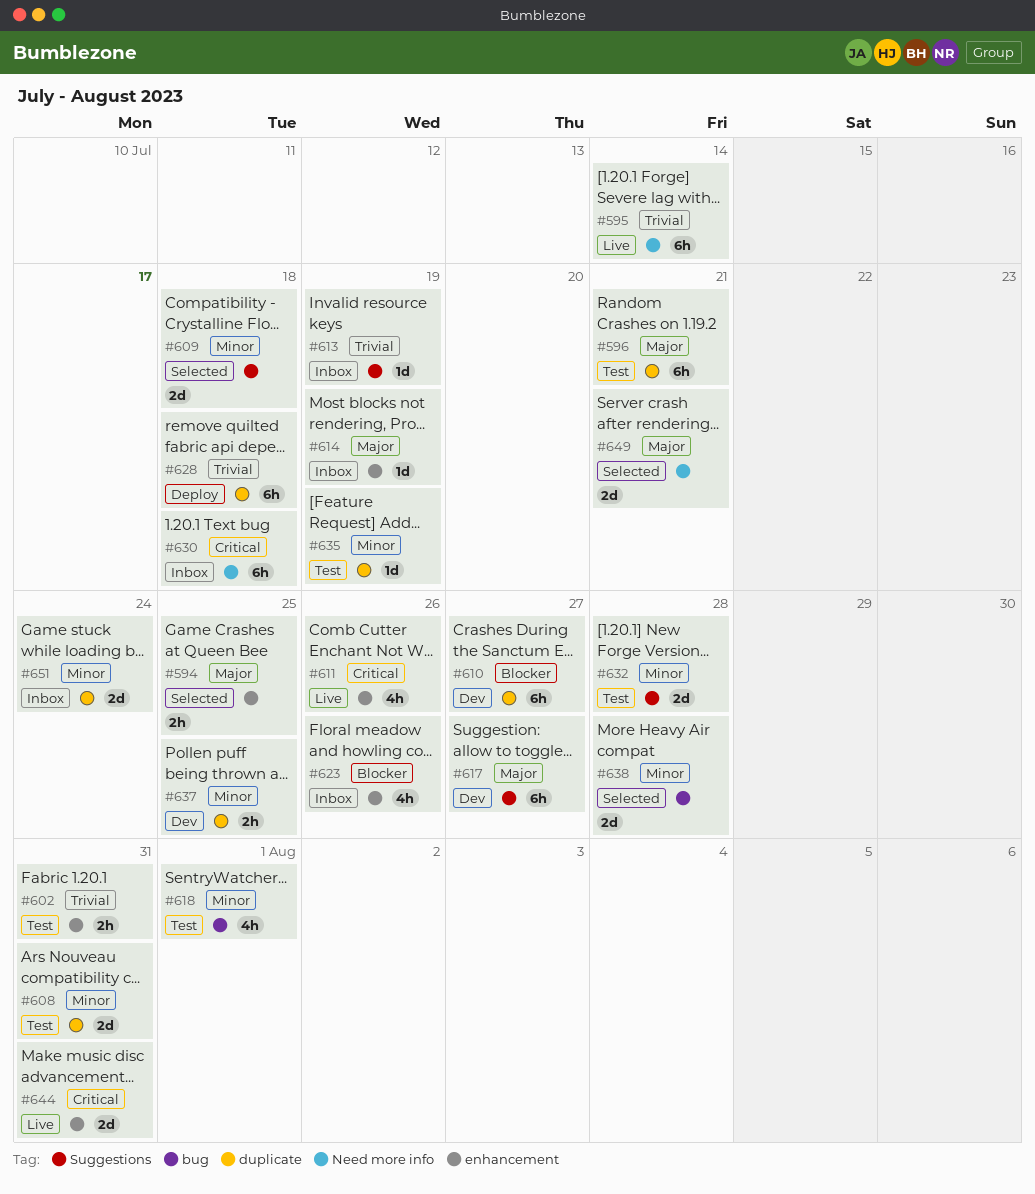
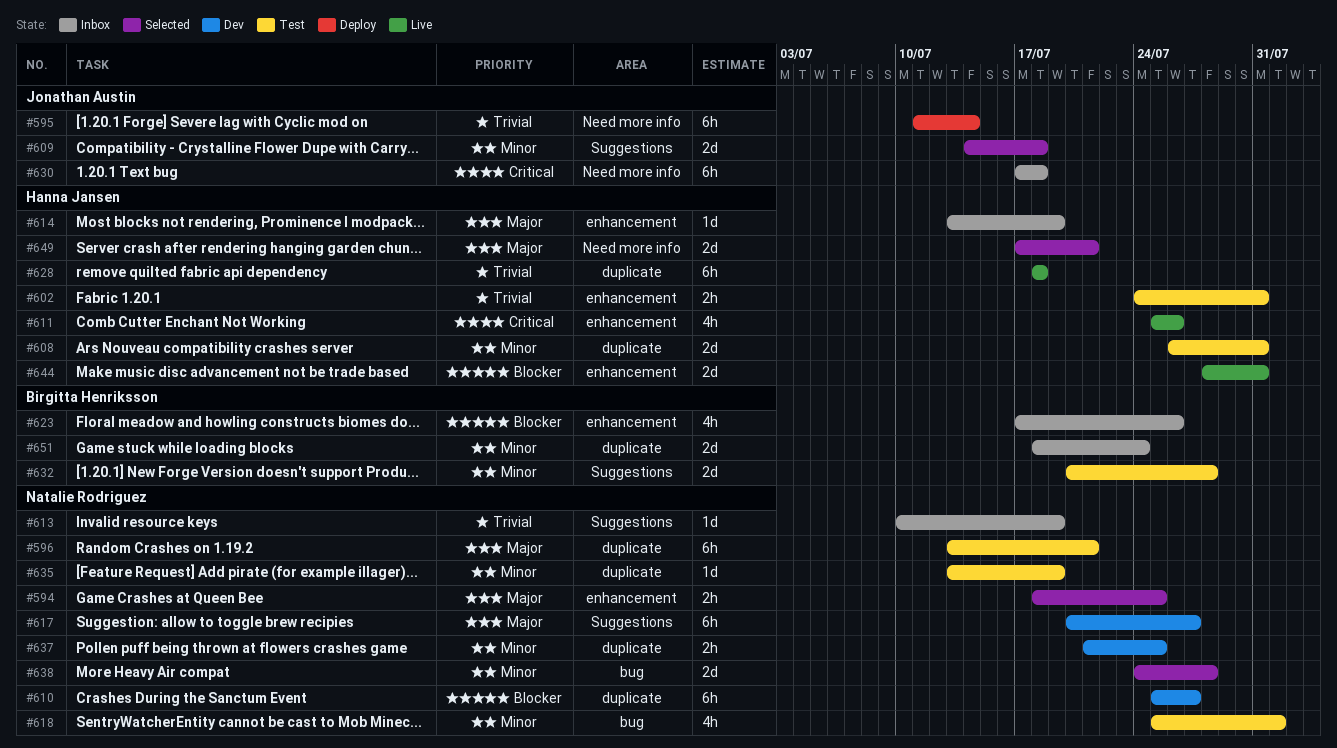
#595, status: Live -> Deploy
#628, status: Deploy -> Live
#644, priority: Critical -> Blocker

